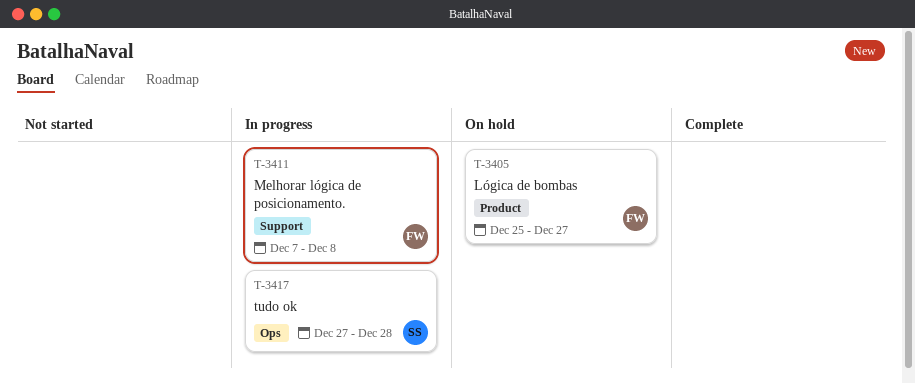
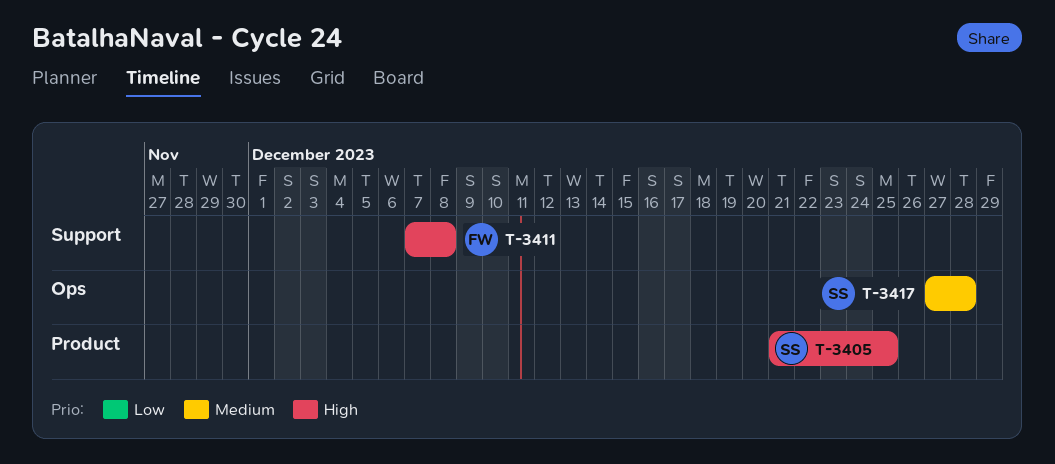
T-3405, owner: FW -> SS
T-3405, start: Dec 25 -> Dec 21
T-3405, due: Dec 27 -> Dec 25

